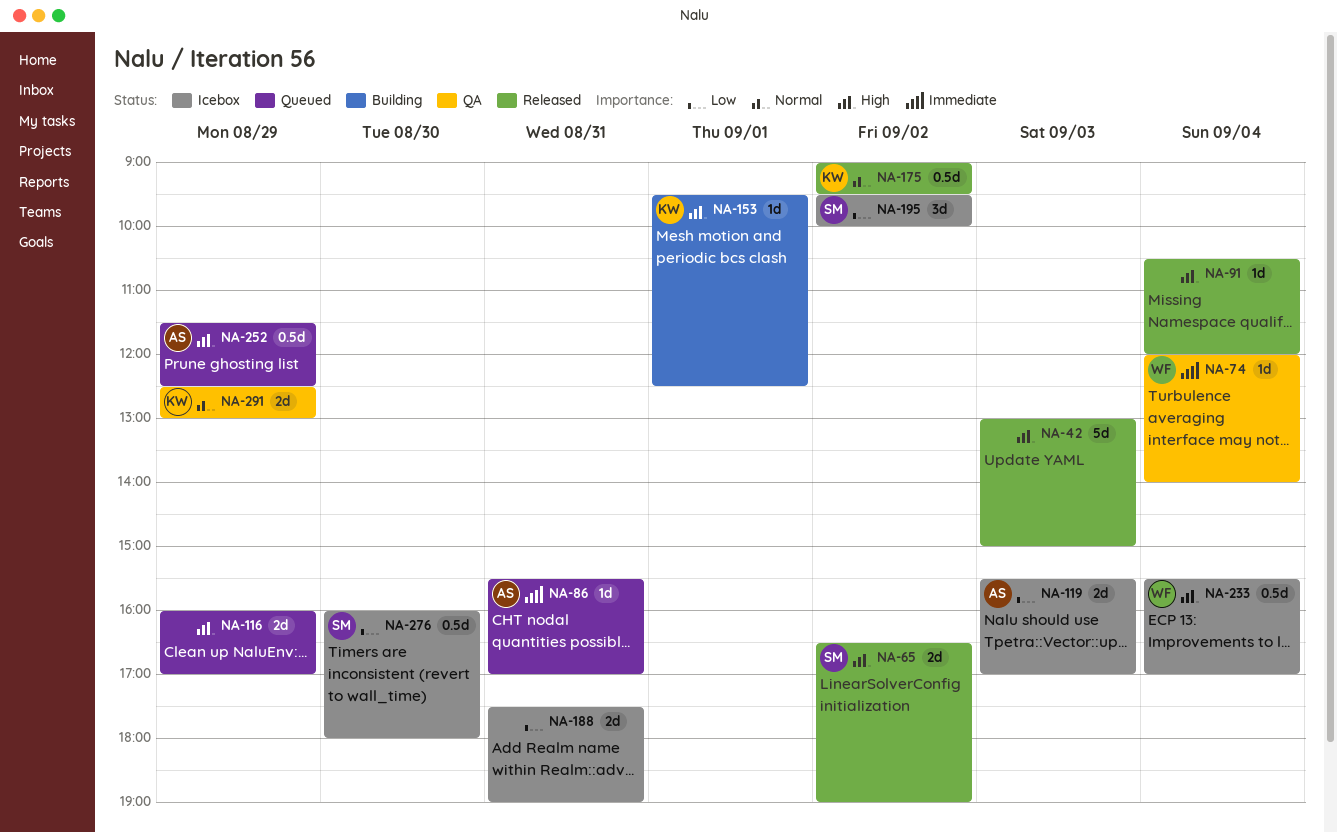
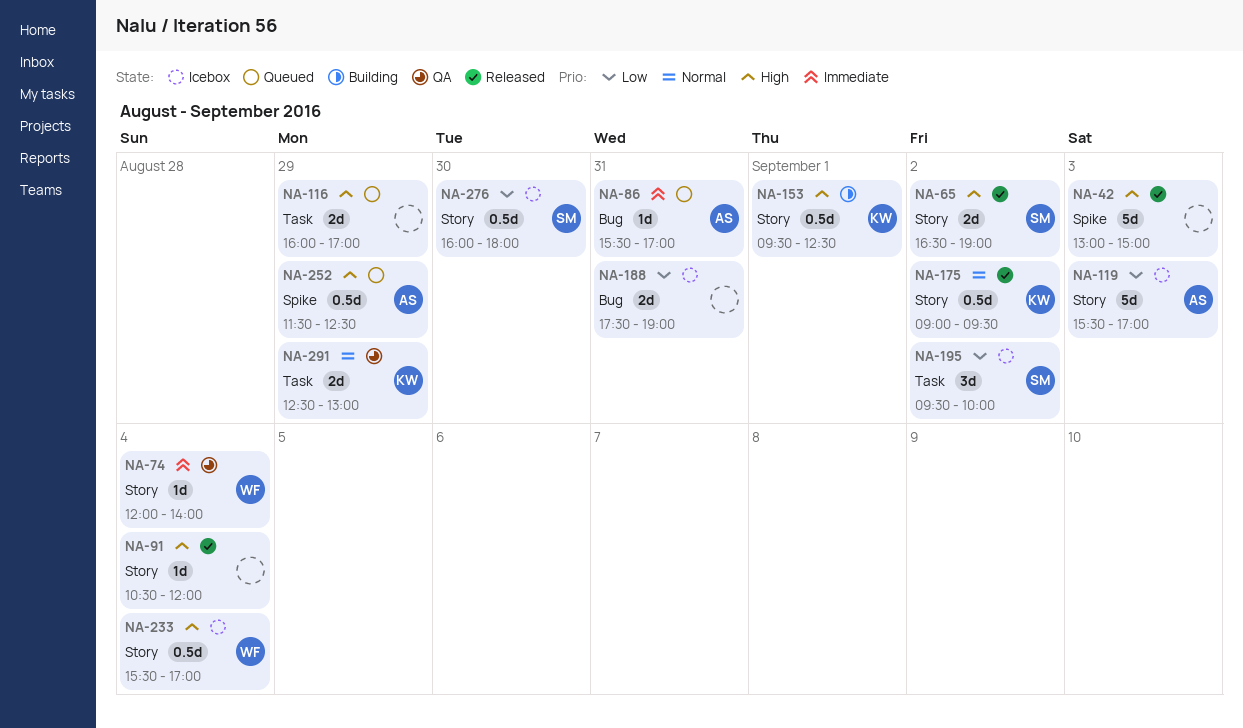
NA-119, estimate: 2d -> 5d
NA-153, estimate: 1d -> 0.5d

